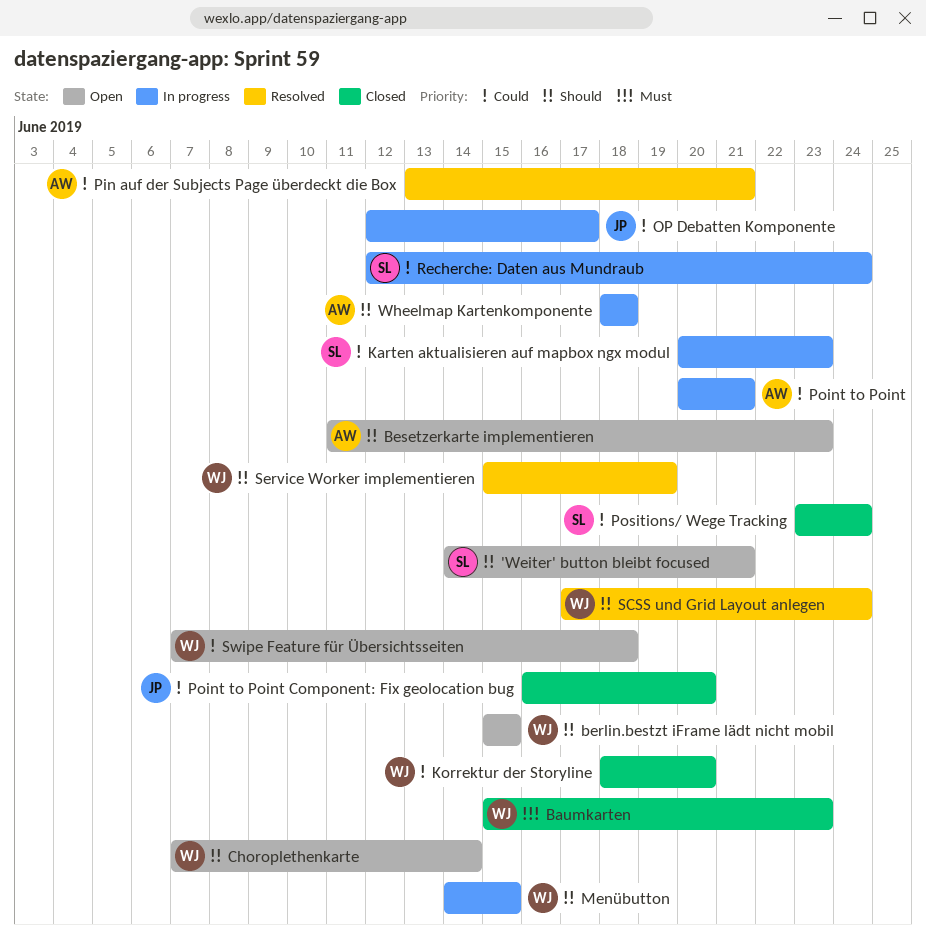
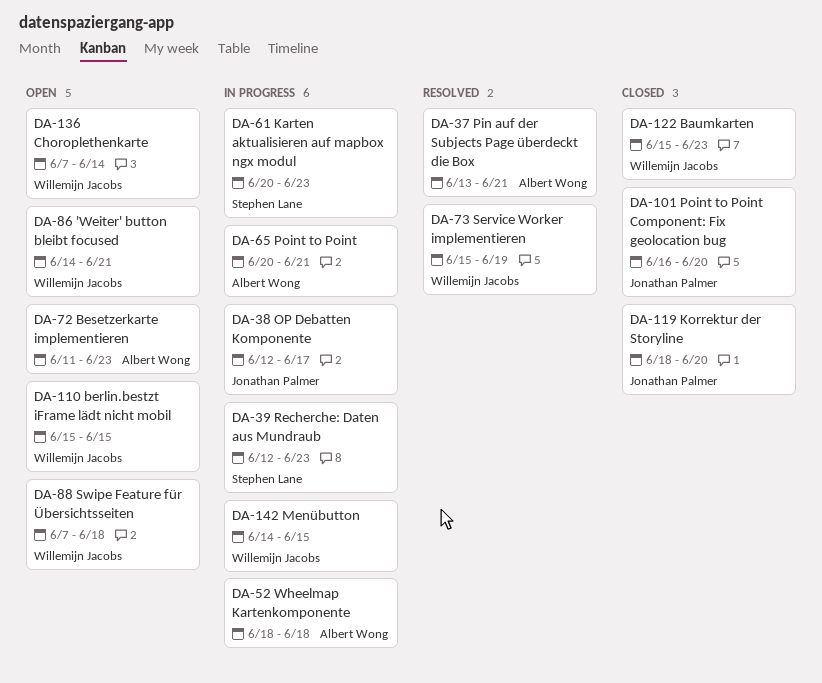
'Weiter' button bleibt focused, owner: Stephen Lane -> Willemijn Jacobs
Korrektur der Storyline, owner: Willemijn Jacobs -> Jonathan Palmer
Positions/ Wege Tracking: present -> none
Recherche: Daten aus Mundraub, due: Jun 24 -> Jun 23
SCSS und Grid Layout anlegen: present -> none

